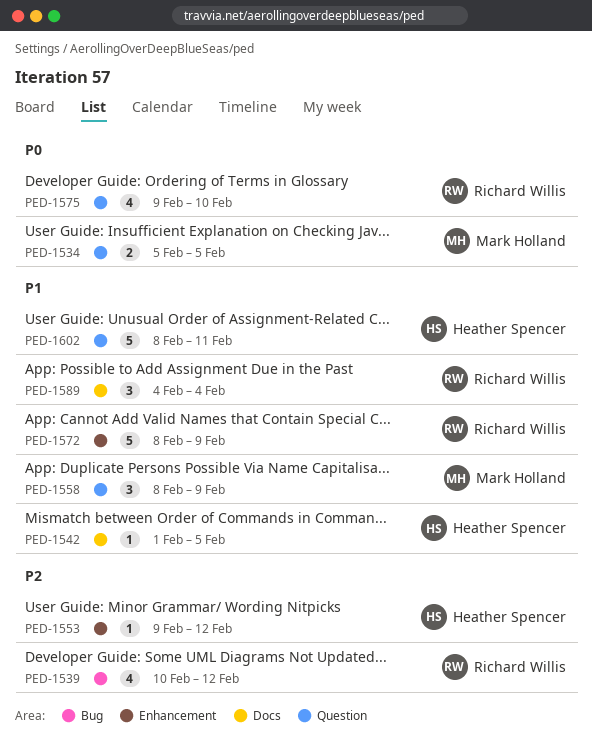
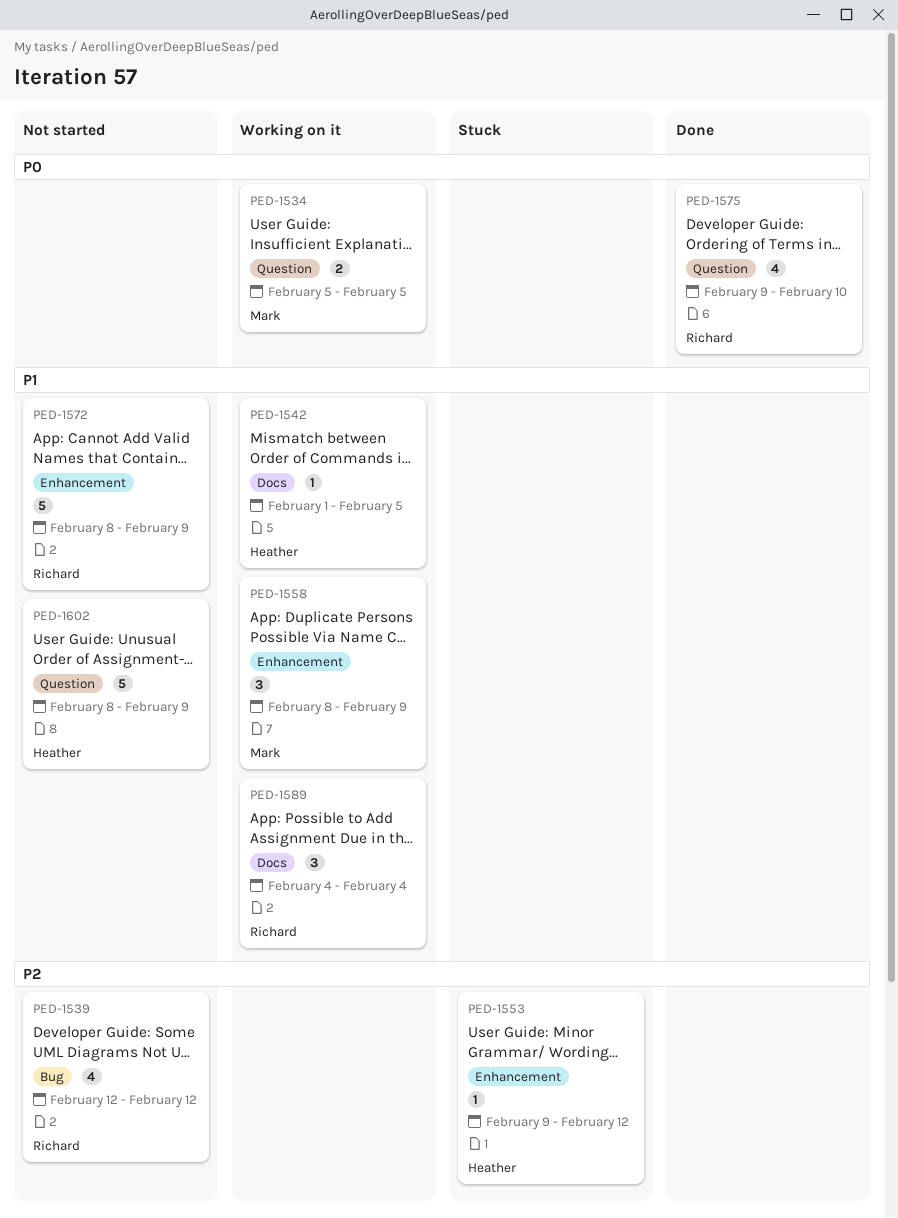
PED-1539, start: Feb 10 -> Feb 12
PED-1558, label: Question -> Enhancement
PED-1602, due: Feb 11 -> Feb 9

